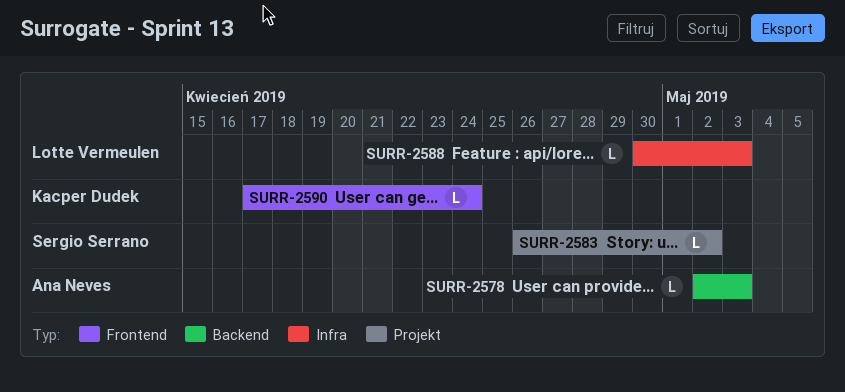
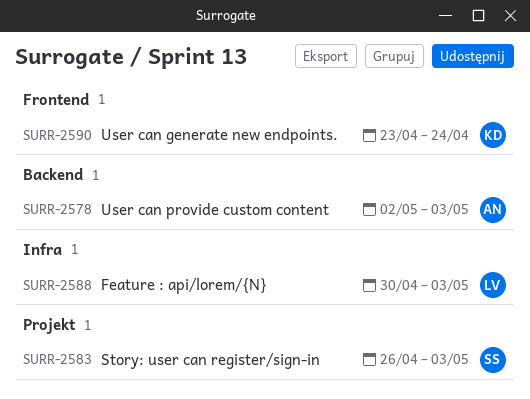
SURR-2583, due: May 2 -> May 3
SURR-2590, start: Apr 17 -> Apr 23

